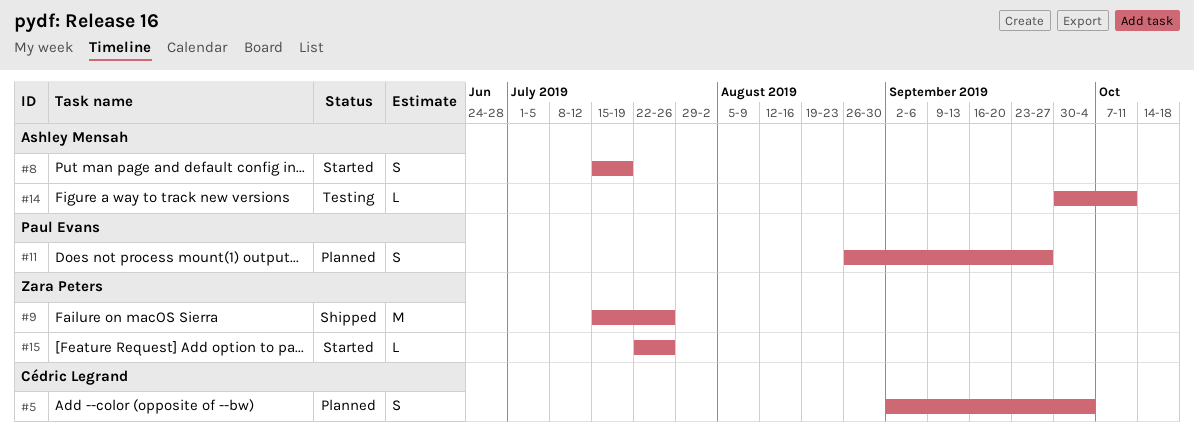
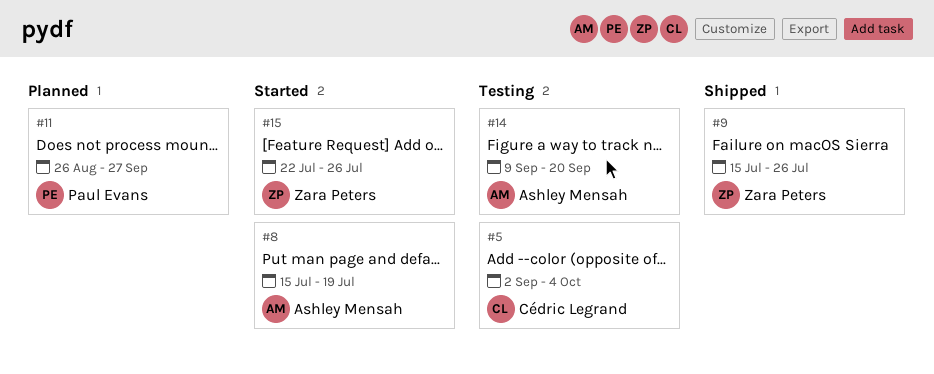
#5, status: Planned -> Testing
#14, start: Sep 30 -> Sep 9
#14, due: Oct 11 -> Sep 20

